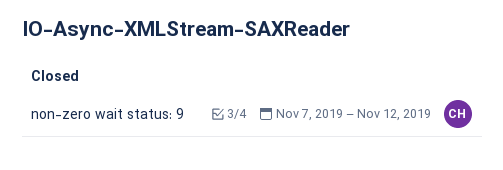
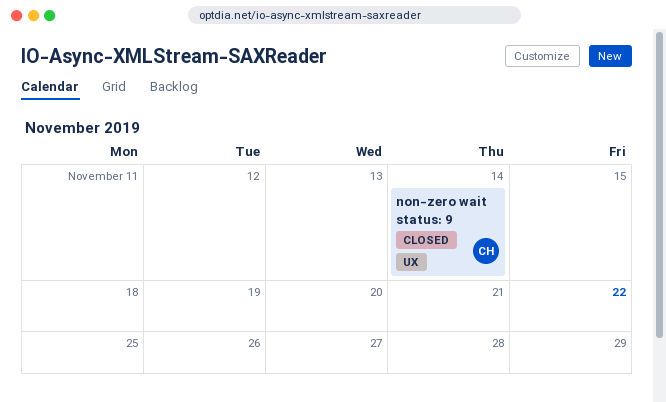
non-zero wait status: 9, due: Nov 12 -> Nov 14

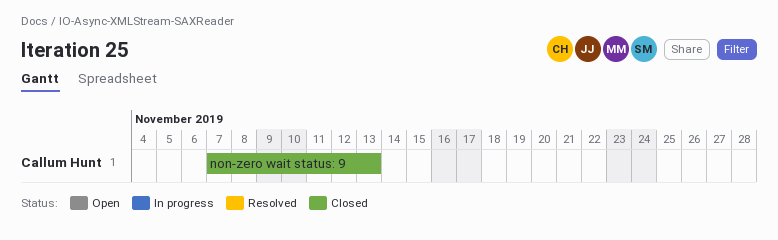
non-zero wait status: 9, due: Nov 14 -> Nov 13

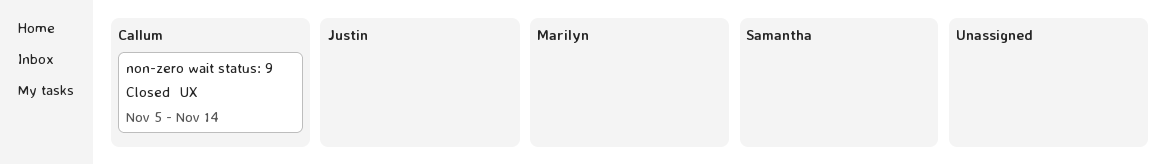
non-zero wait status: 9, start: Nov 7 -> Nov 5
non-zero wait status: 9, due: Nov 13 -> Nov 14

